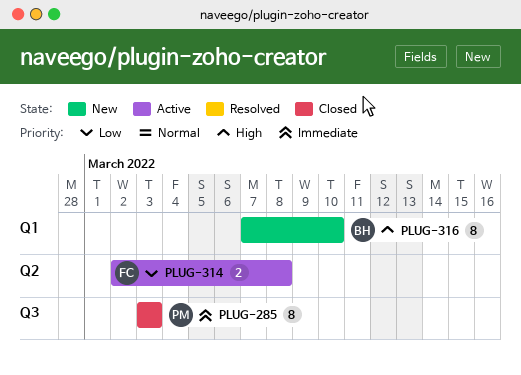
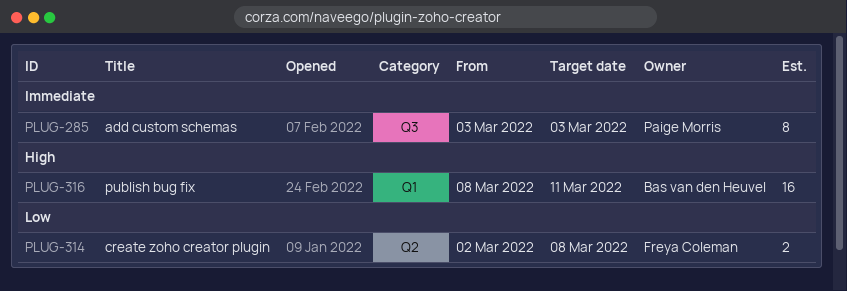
PLUG-316, estimate: 8 -> 16
PLUG-316, start: Mar 7 -> Mar 8
PLUG-316, due: Mar 10 -> Mar 11

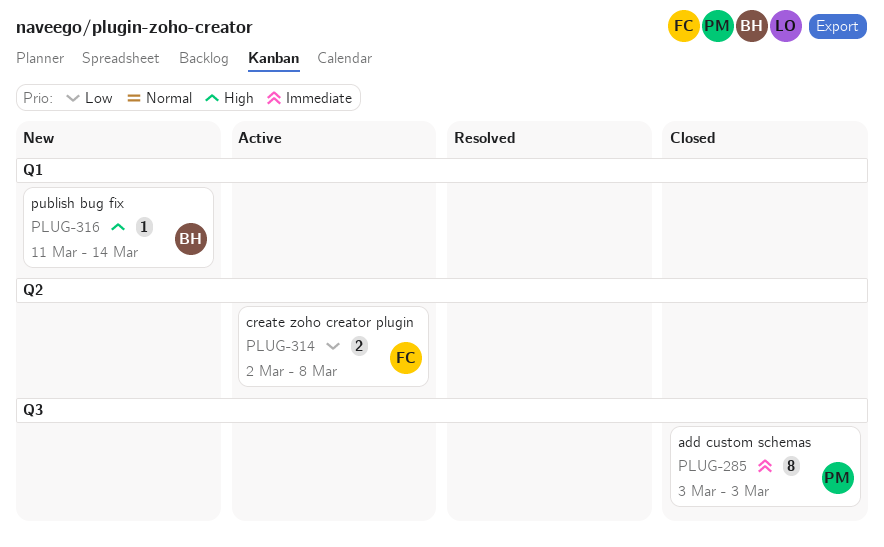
PLUG-316, estimate: 16 -> 1
PLUG-316, start: Mar 8 -> Mar 11
PLUG-316, due: Mar 11 -> Mar 14

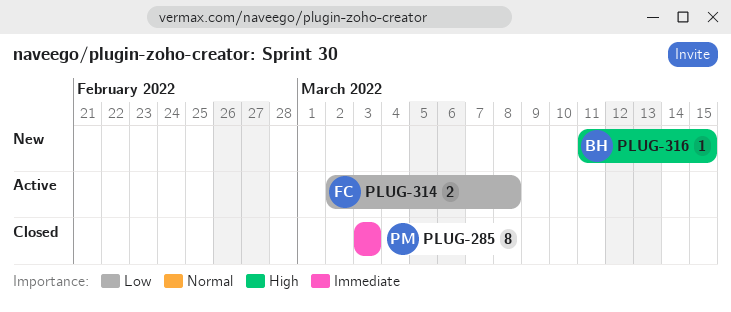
PLUG-316, due: Mar 14 -> Mar 15

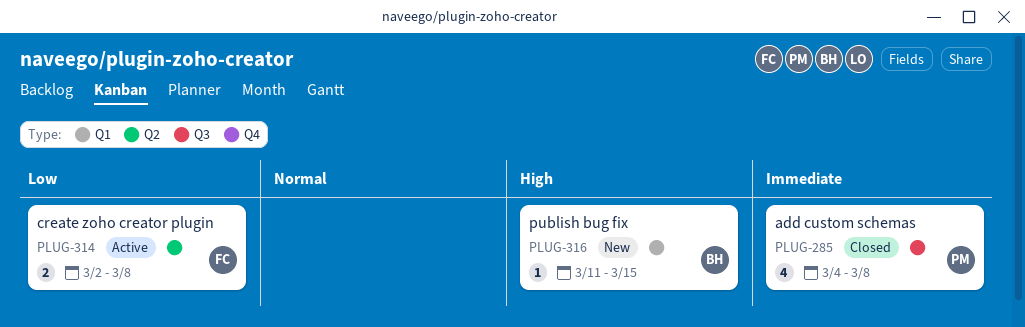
PLUG-285, estimate: 8 -> 4
PLUG-285, start: Mar 3 -> Mar 4
PLUG-285, due: Mar 3 -> Mar 8

